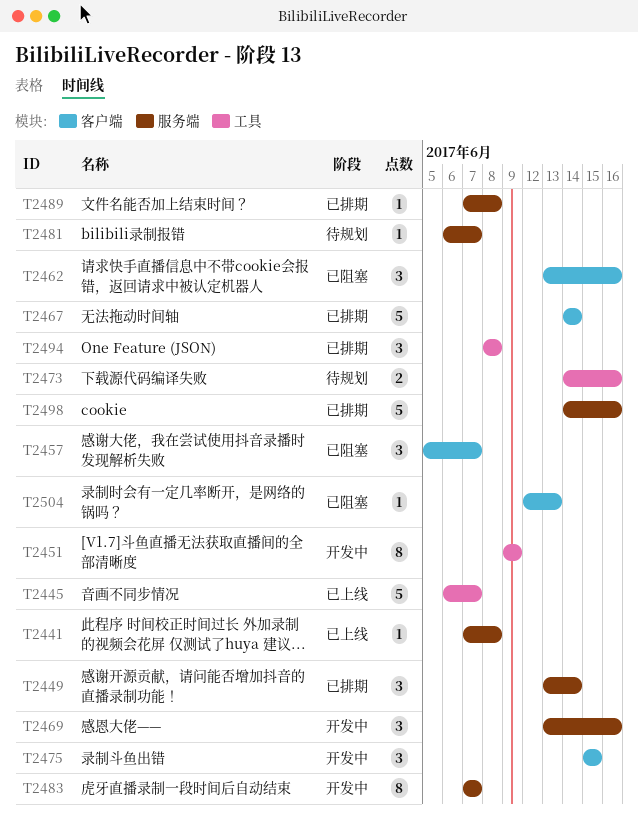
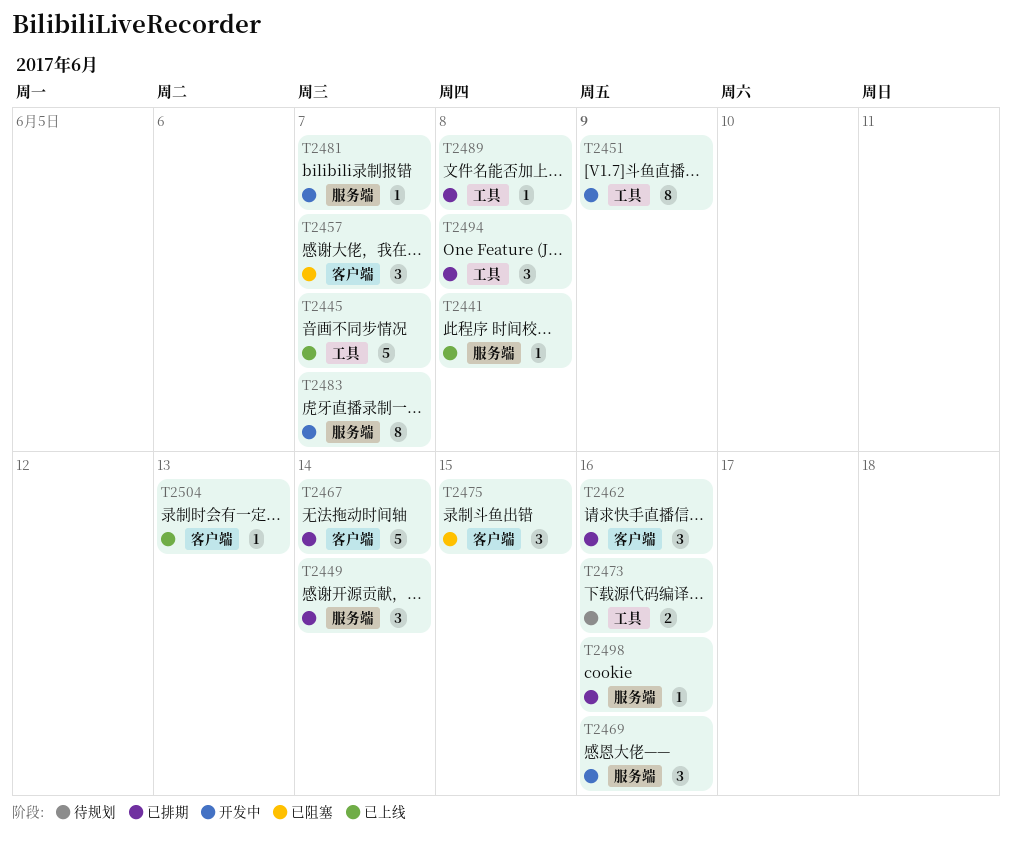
T2462, status: 已阻塞 -> 已排期
T2475, status: 开发中 -> 已阻塞
T2481, status: 待规划 -> 开发中
T2489, label: 服务端 -> 工具
T2498, estimate: 5 -> 1
T2504, status: 已阻塞 -> 已上线

